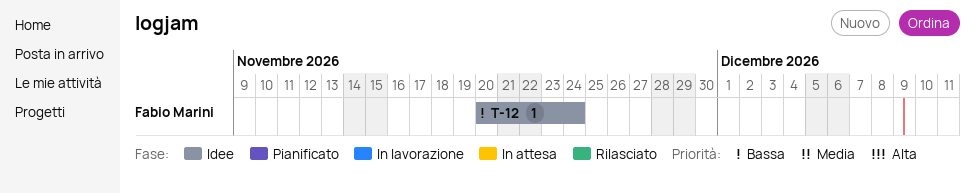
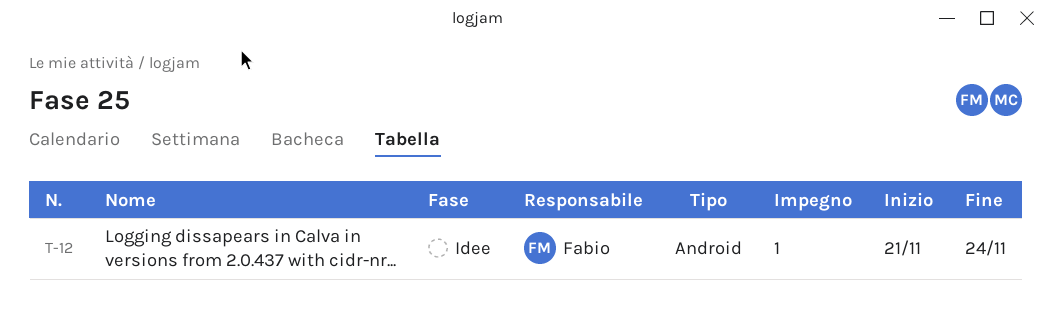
T-12, start: Nov 20 -> Nov 21

